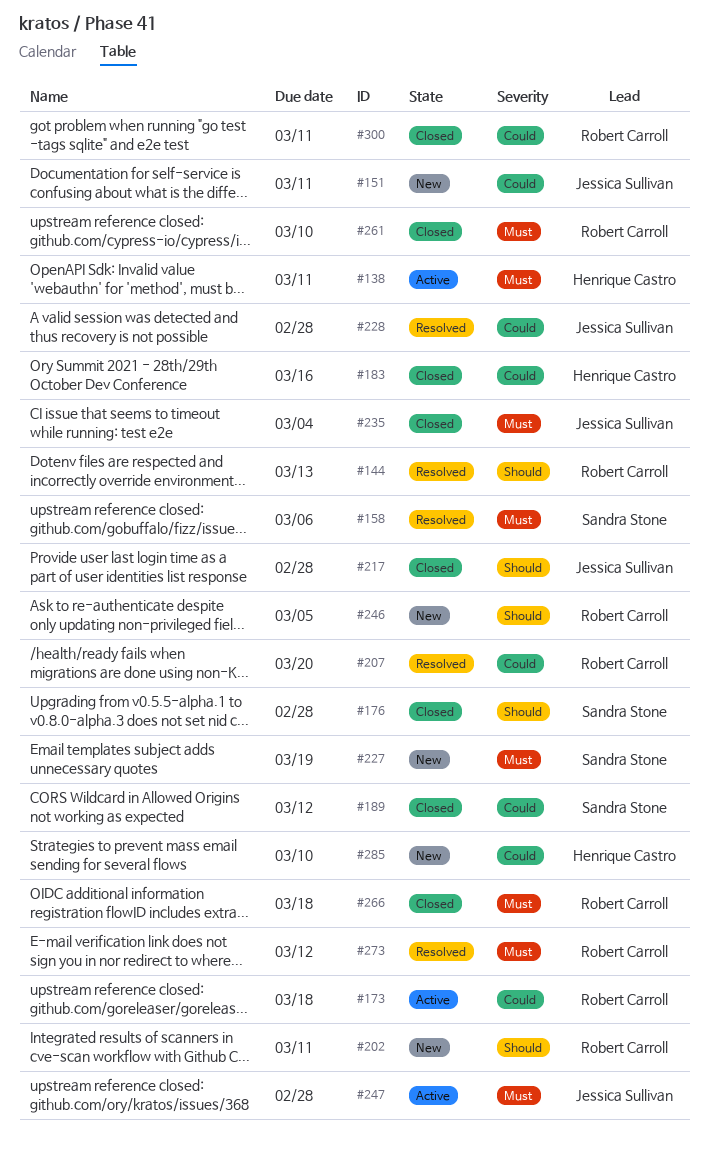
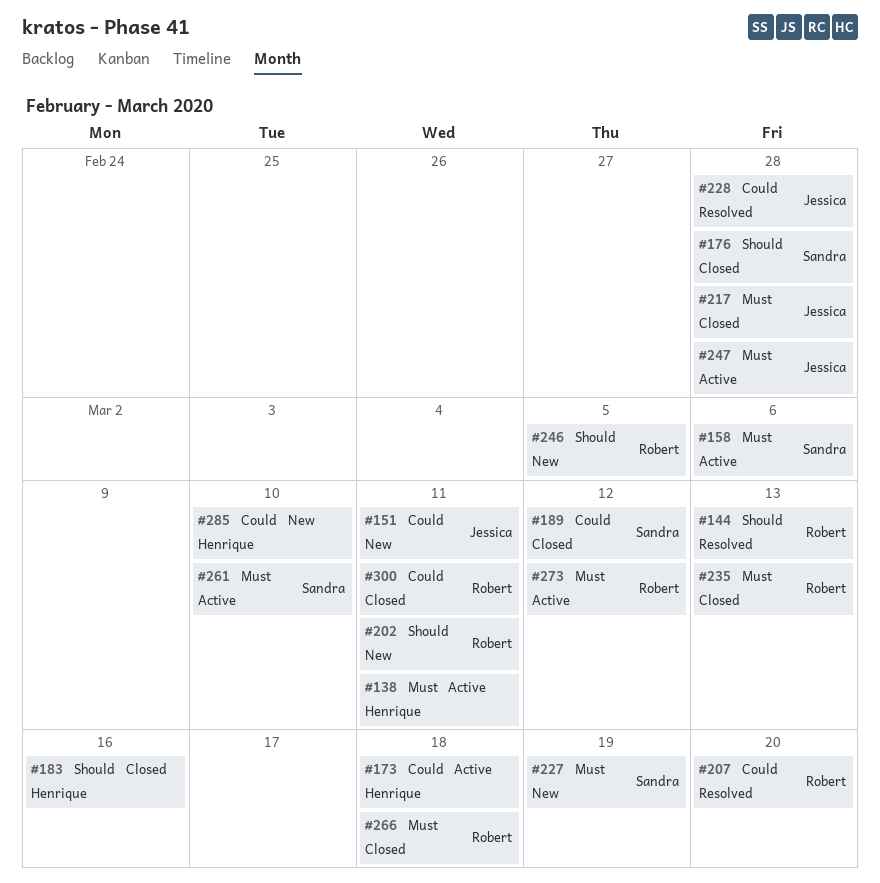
#158, status: Resolved -> Active
#173, owner: Robert Carroll -> Henrique Castro
#183, priority: Could -> Should
#217, priority: Should -> Must
#235, owner: Jessica Sullivan -> Robert Carroll
#235, due: Mar 4 -> Mar 13
#261, status: Closed -> Active
#261, owner: Robert Carroll -> Sandra Stone
#273, status: Resolved -> Active

